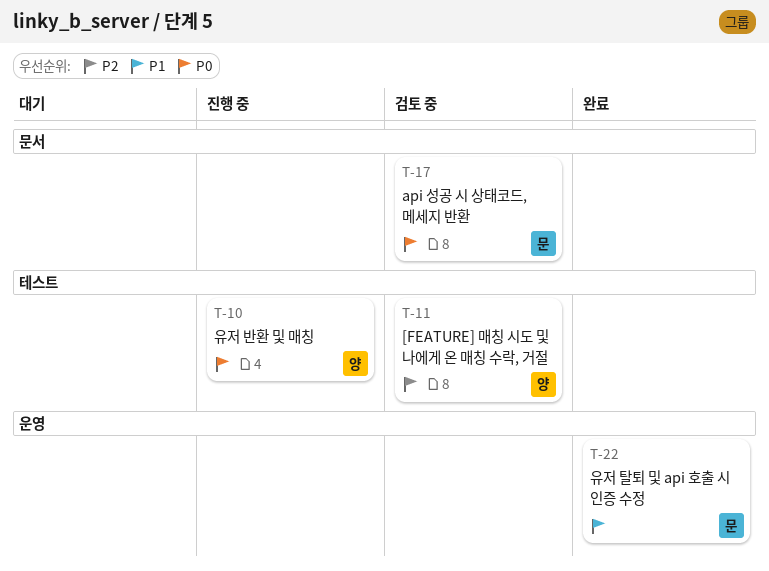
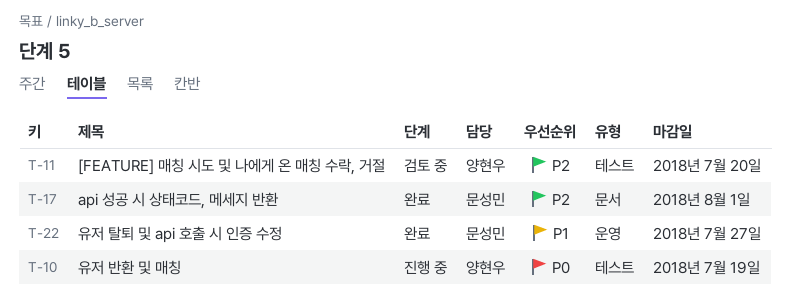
T-17, status: 검토 중 -> 완료
T-17, priority: P0 -> P2

